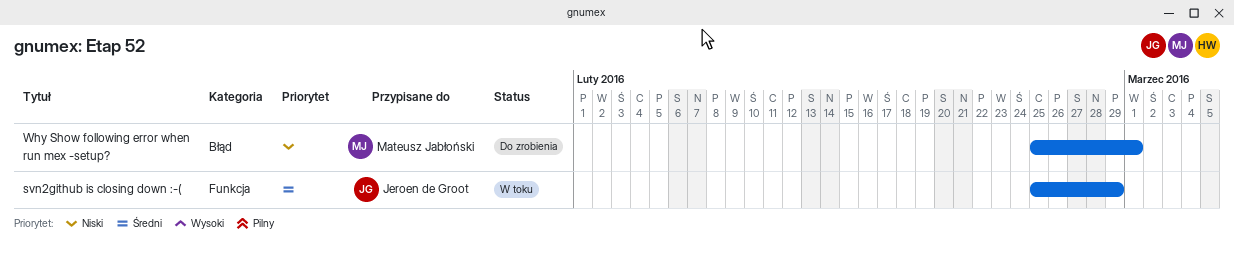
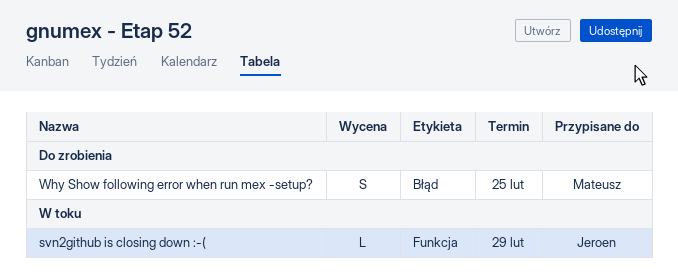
Why Show following error when run mex -setup?, due: Mar 1 -> Feb 25

